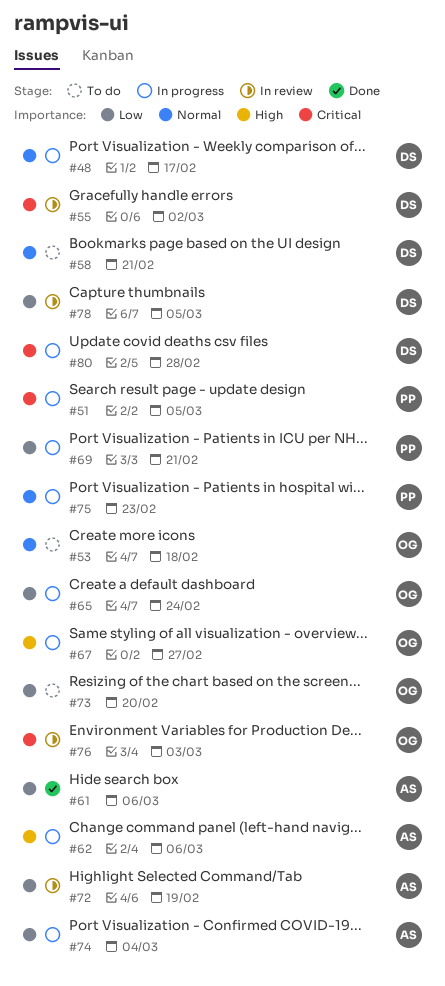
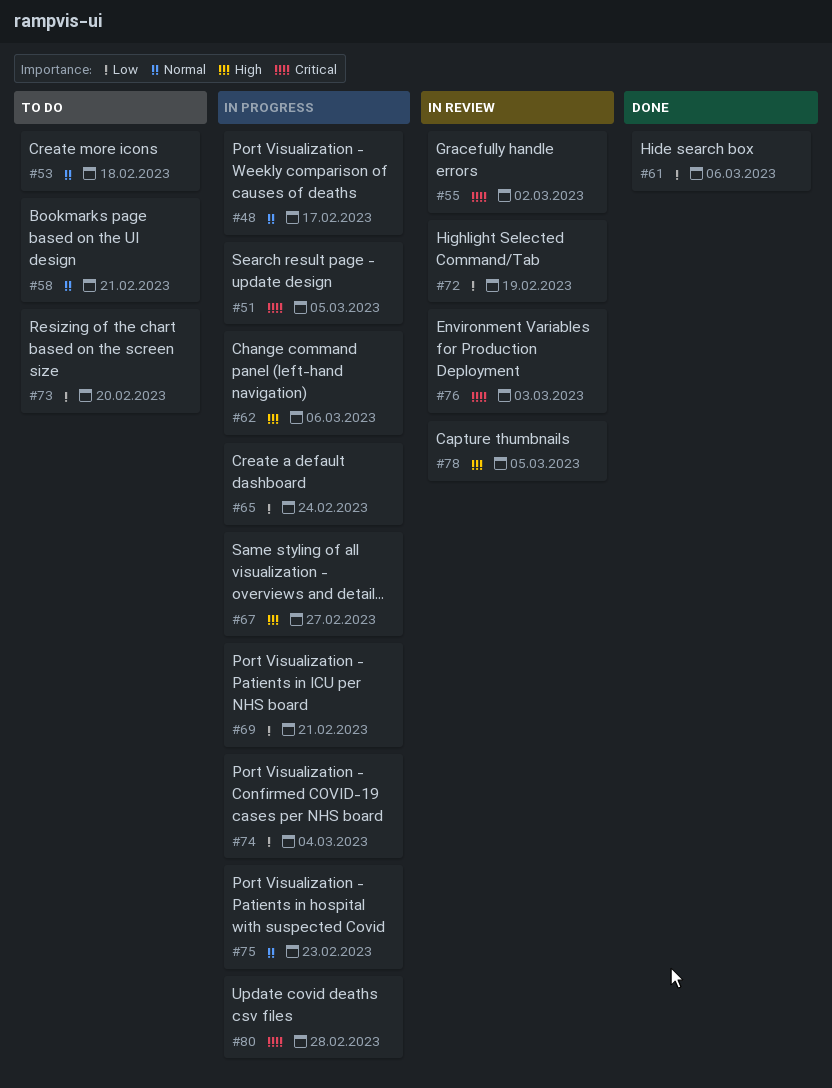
#78, priority: Low -> High

